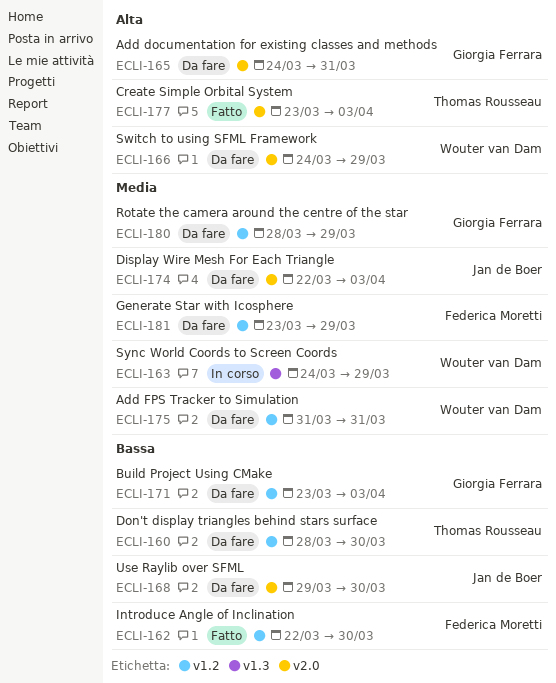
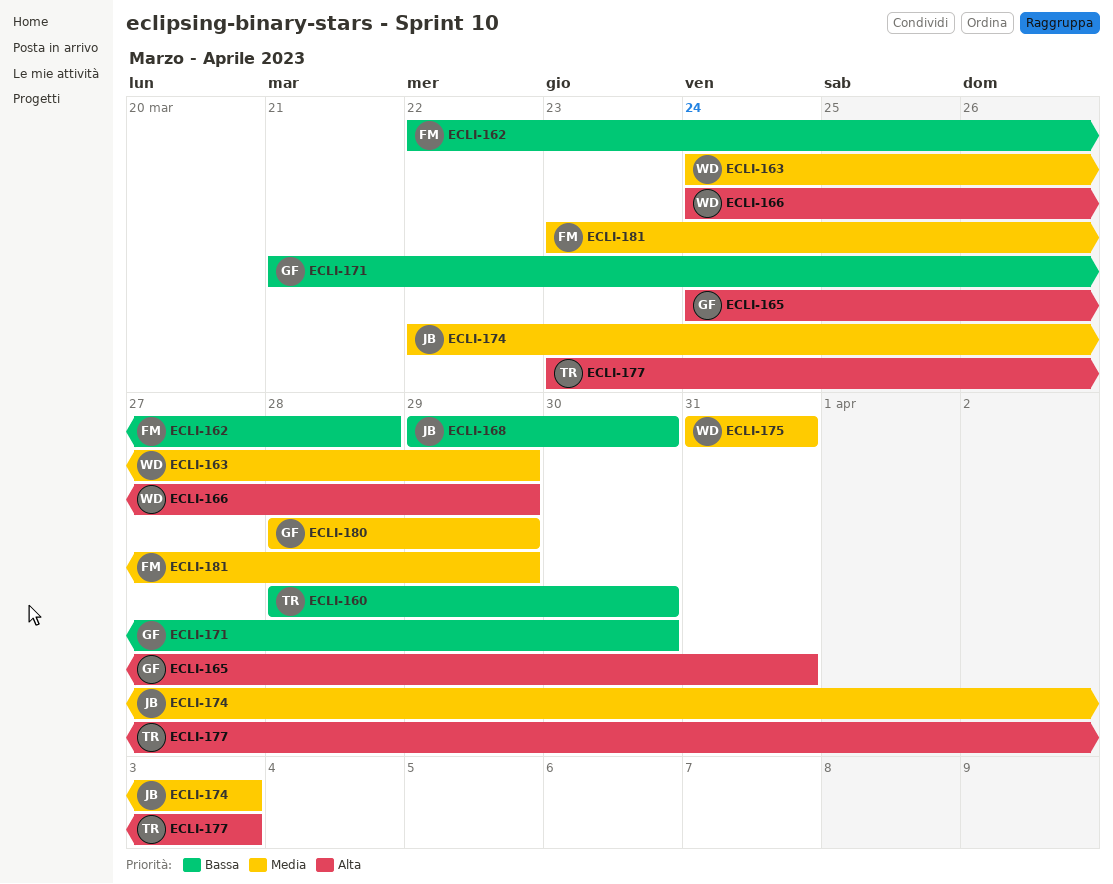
ECLI-162, due: Mar 30 -> Mar 28
ECLI-171, start: Mar 23 -> Mar 21
ECLI-171, due: Apr 3 -> Mar 30

